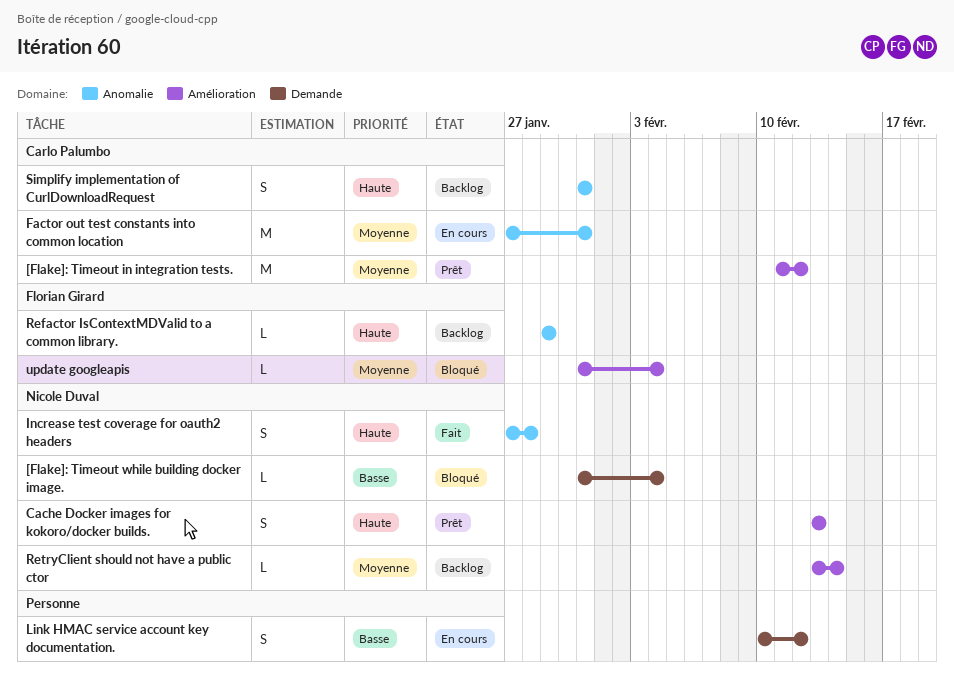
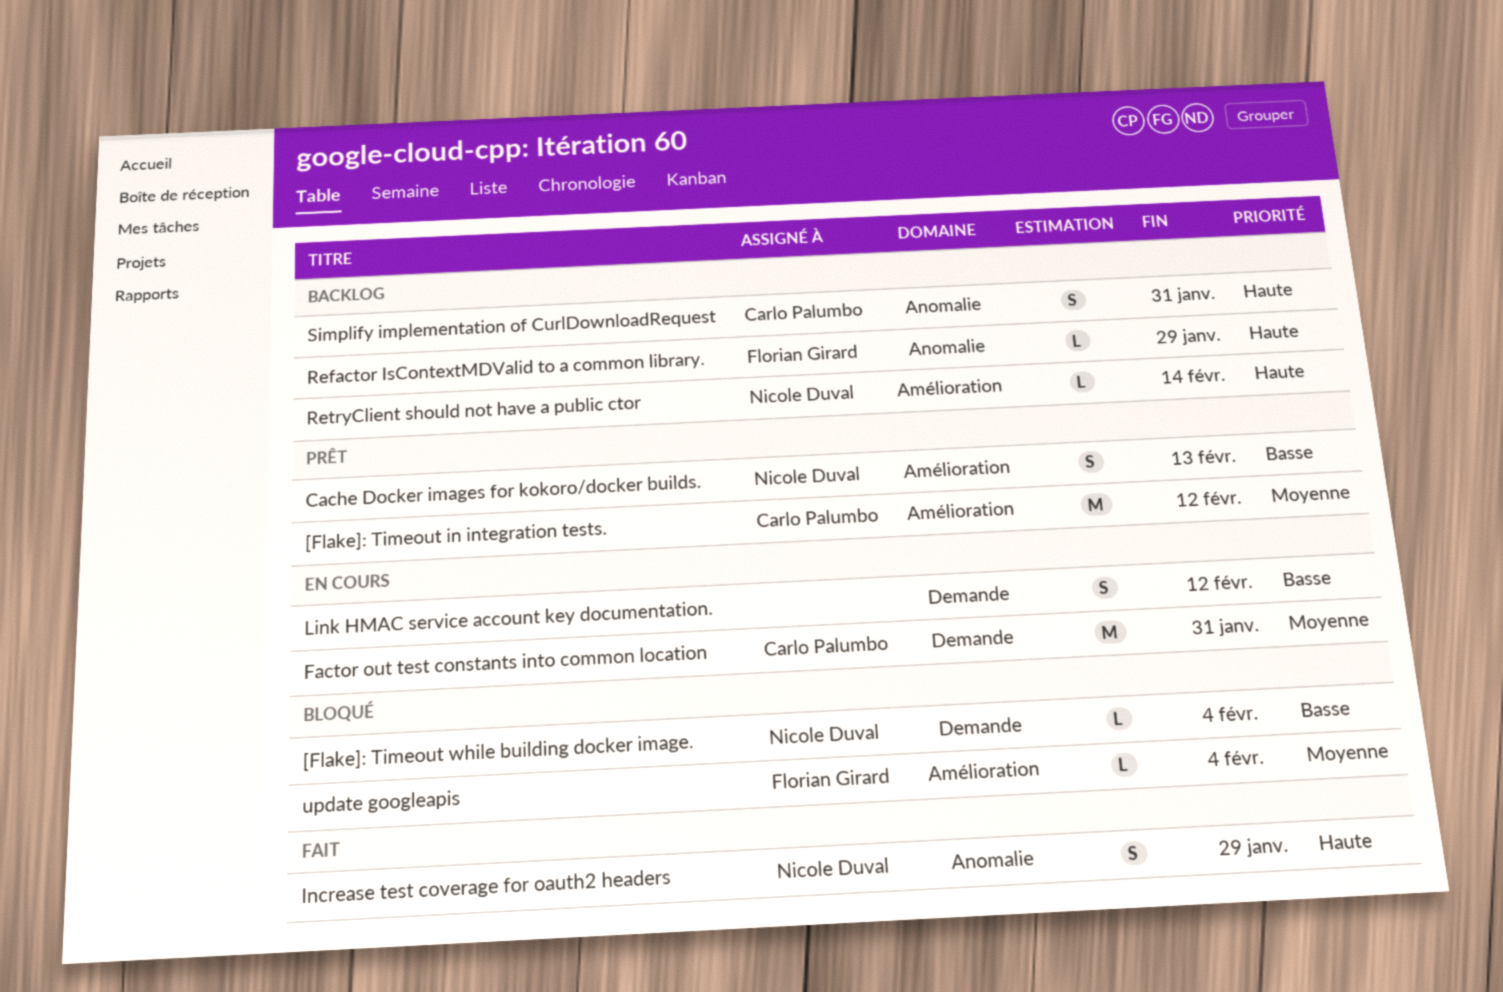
Cache Docker images for kokoro/docker builds., priority: Haute -> Basse
Factor out test constants into common location, label: Anomalie -> Demande
Increase test coverage for oauth2 headers, due: Jan 28 -> Jan 29
RetryClient should not have a public ctor, priority: Moyenne -> Haute

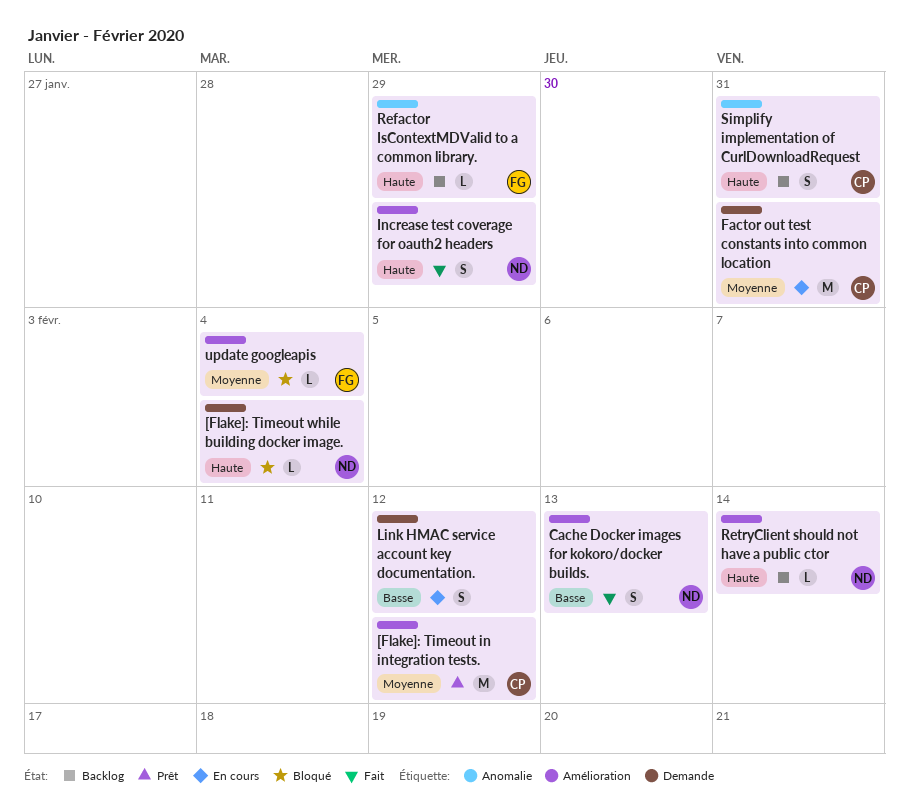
[Flake]: Timeout while building docker image., priority: Basse -> Haute
Cache Docker images for kokoro/docker builds., status: Prêt -> Fait
Increase test coverage for oauth2 headers, label: Anomalie -> Amélioration

